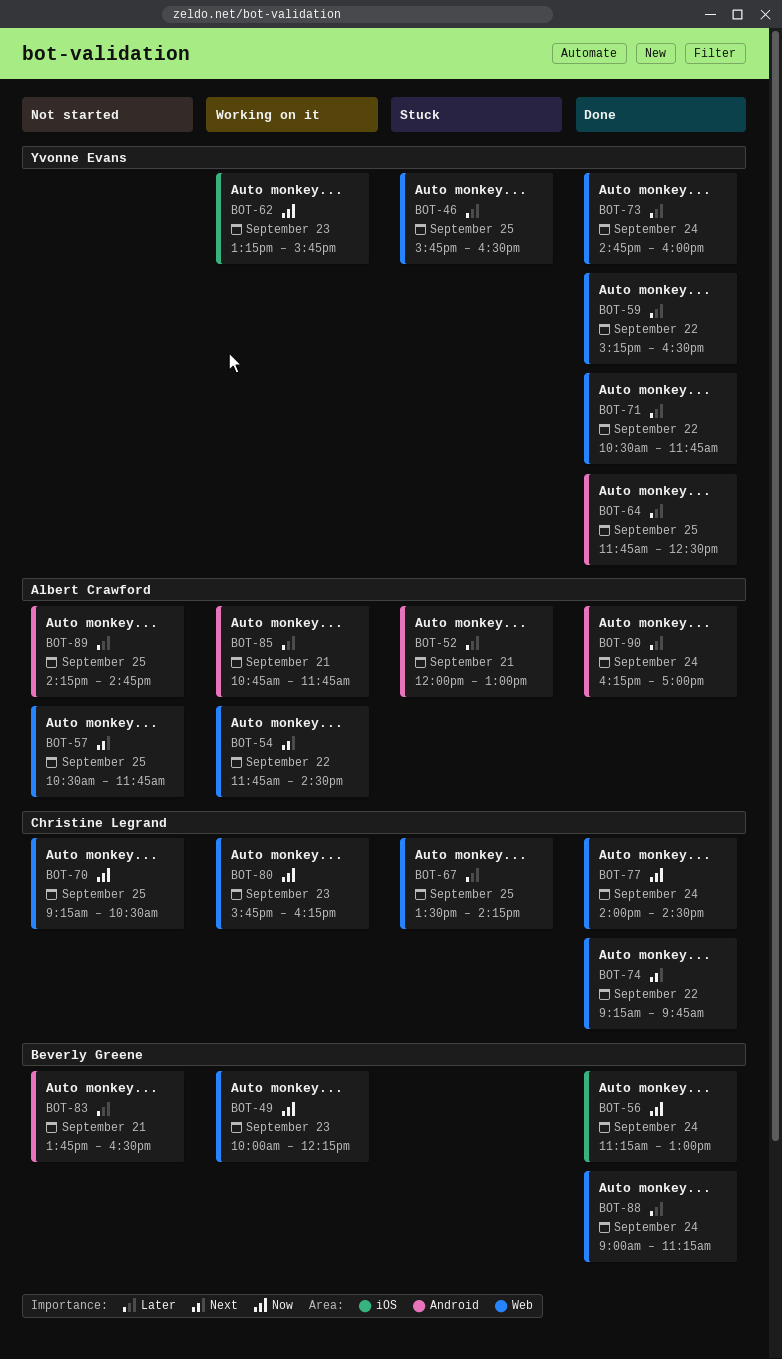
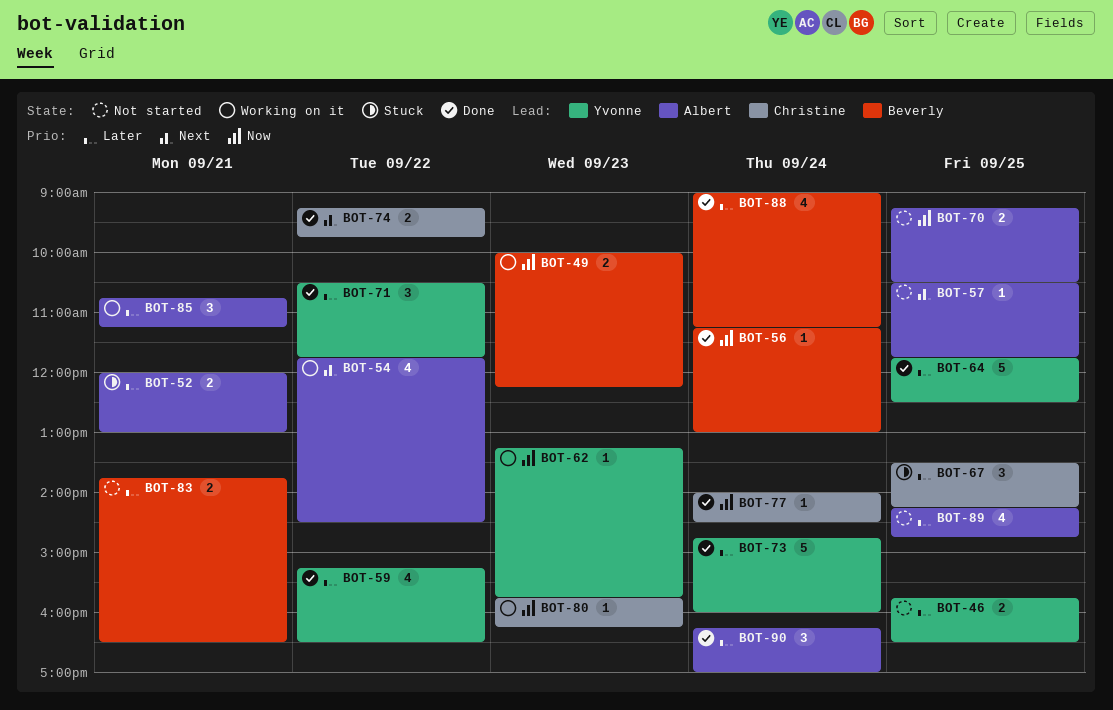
BOT-46, status: Stuck -> Not started
BOT-70, owner: Christine Legrand -> Albert Crawford
BOT-85, ends: 11:45 -> 11:15

